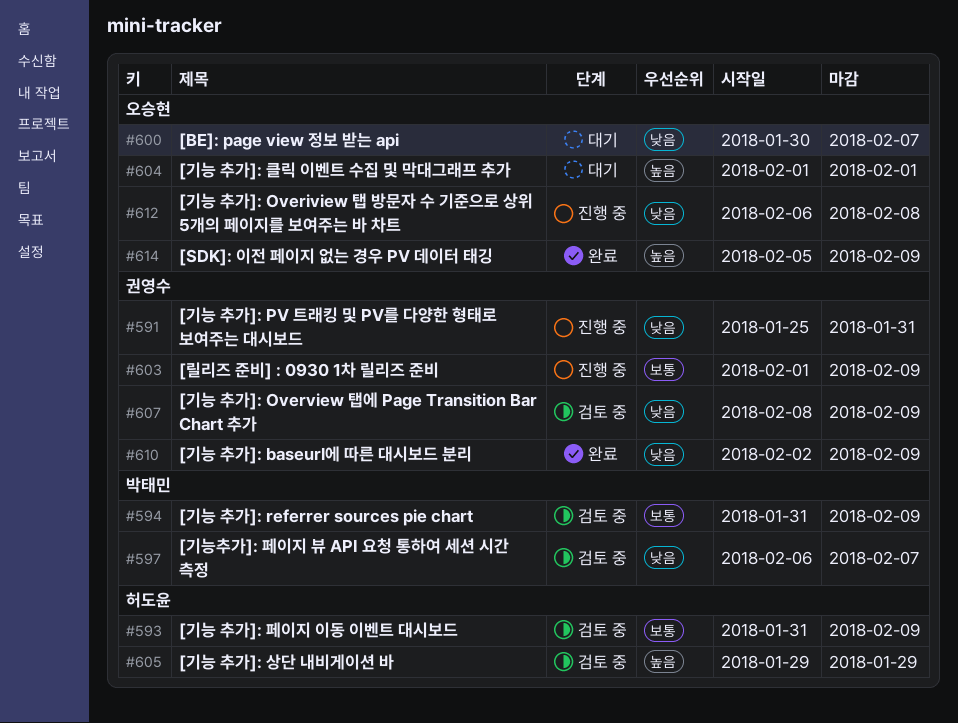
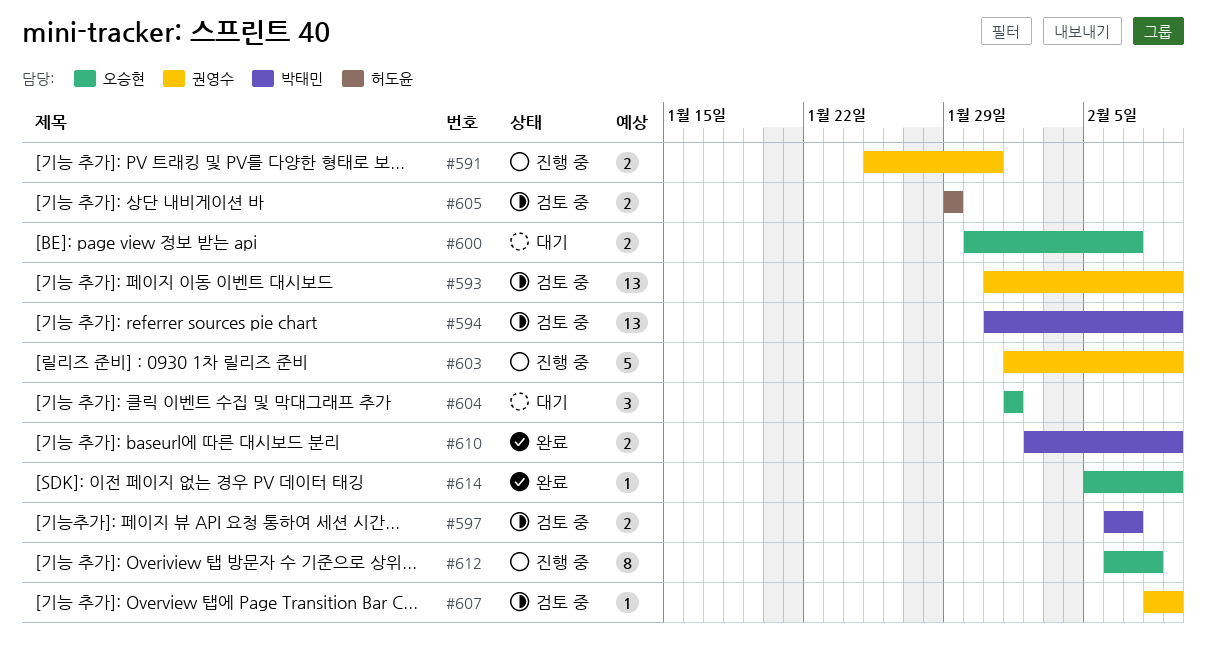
#593, owner: 허도윤 -> 권영수
#610, owner: 권영수 -> 박태민

